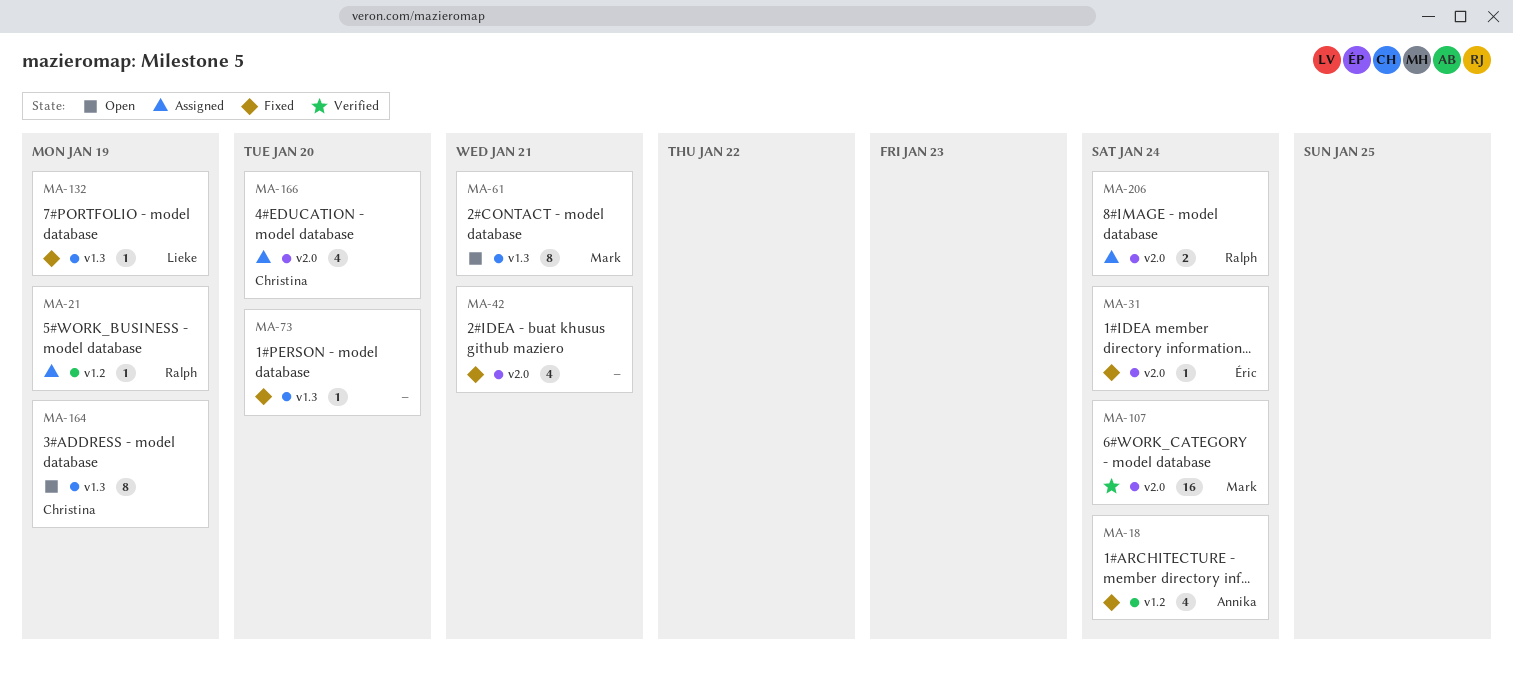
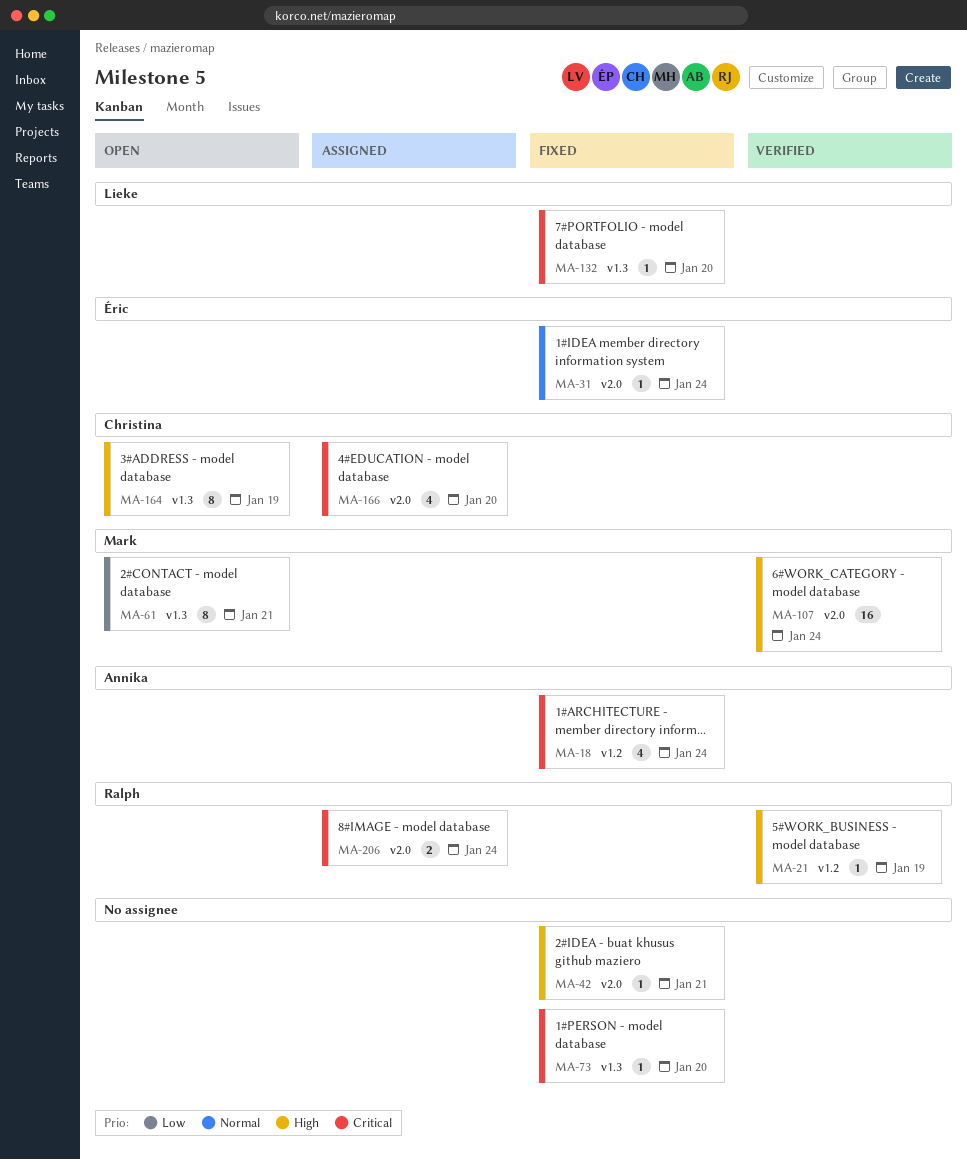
MA-21, status: Assigned -> Verified
MA-42, estimate: 4 -> 1
MA-132, due: Jan 19 -> Jan 20

